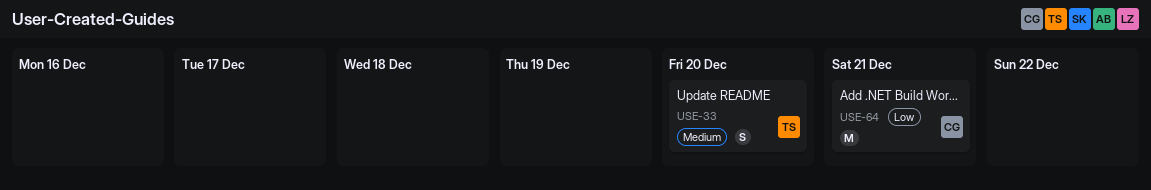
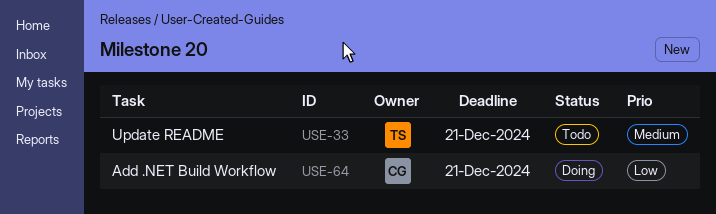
USE-33, due: Dec 20 -> Dec 21

